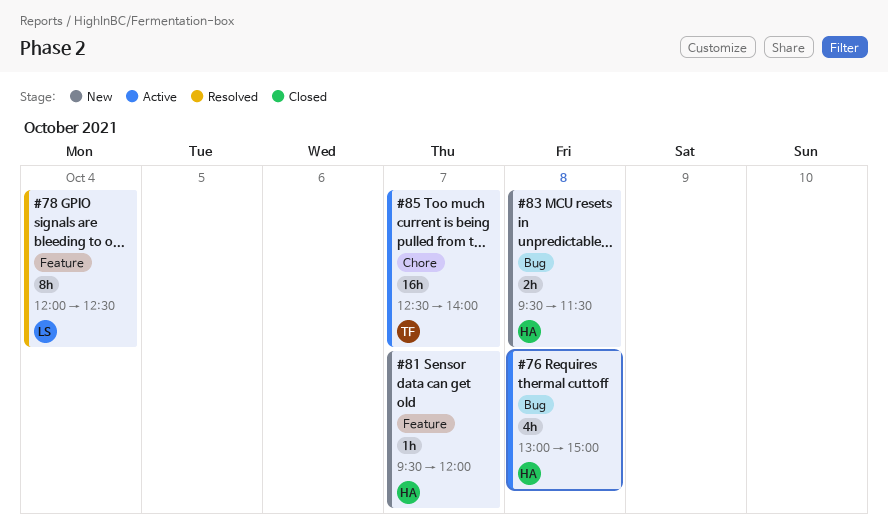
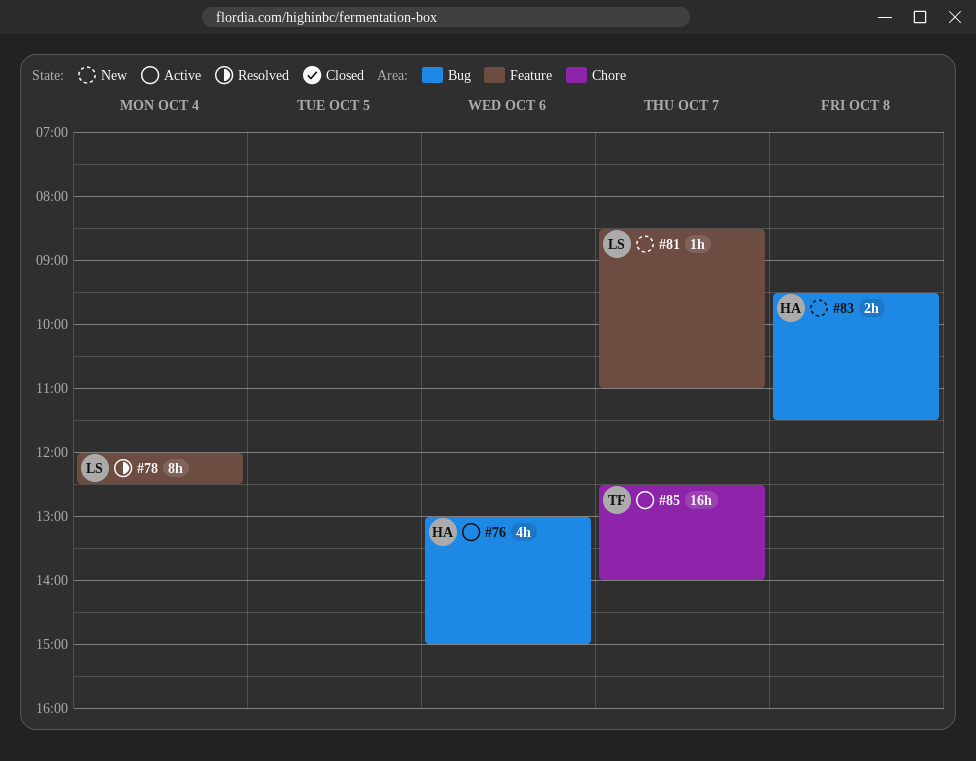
#76, day: Oct 8 -> Oct 6
#81, owner: HA -> LS
#81, begins: 09:30 -> 08:30
#81, ends: 12:00 -> 11:00

